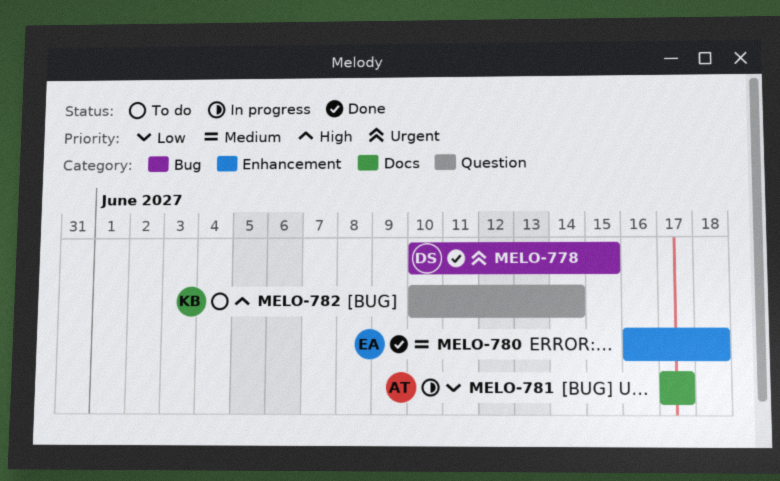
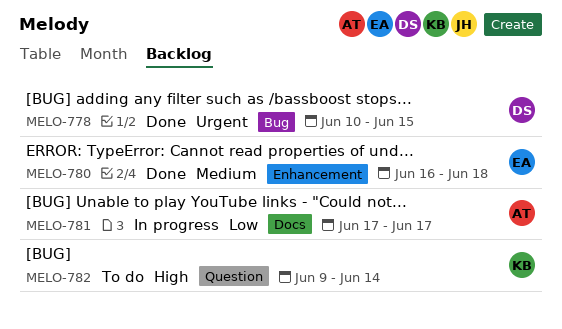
MELO-782, start: Jun 10 -> Jun 9

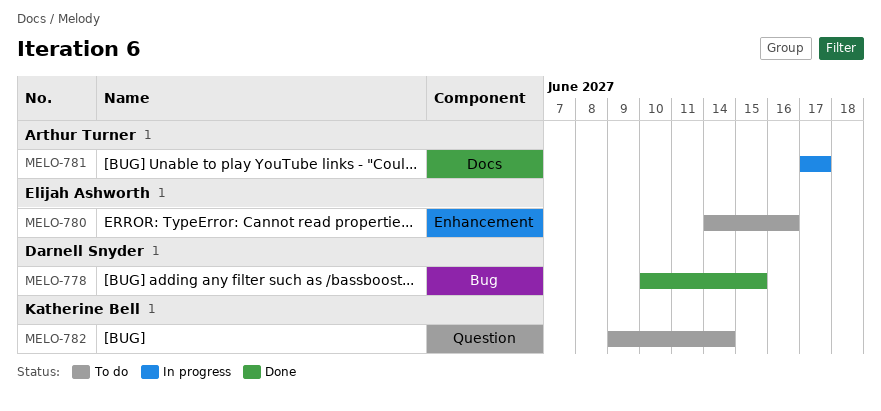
MELO-780, status: Done -> To do
MELO-780, start: Jun 16 -> Jun 14
MELO-780, due: Jun 18 -> Jun 16

